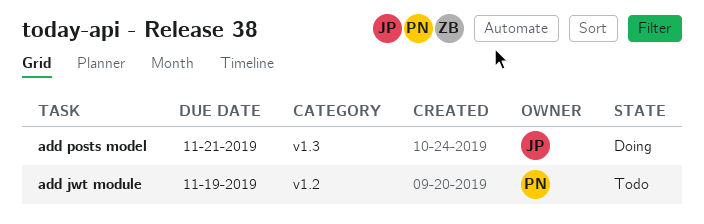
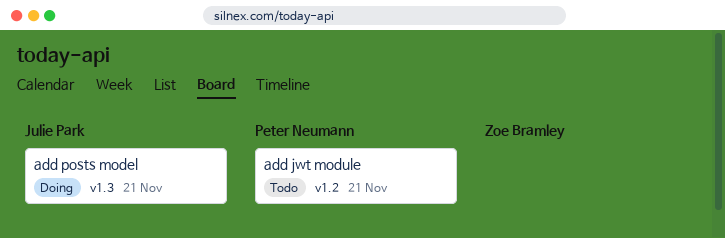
add jwt module, due: Nov 19 -> Nov 21

